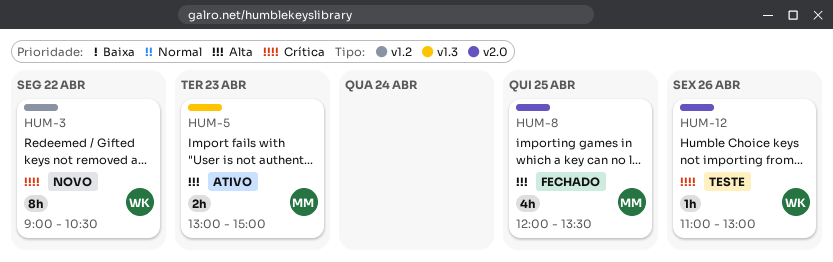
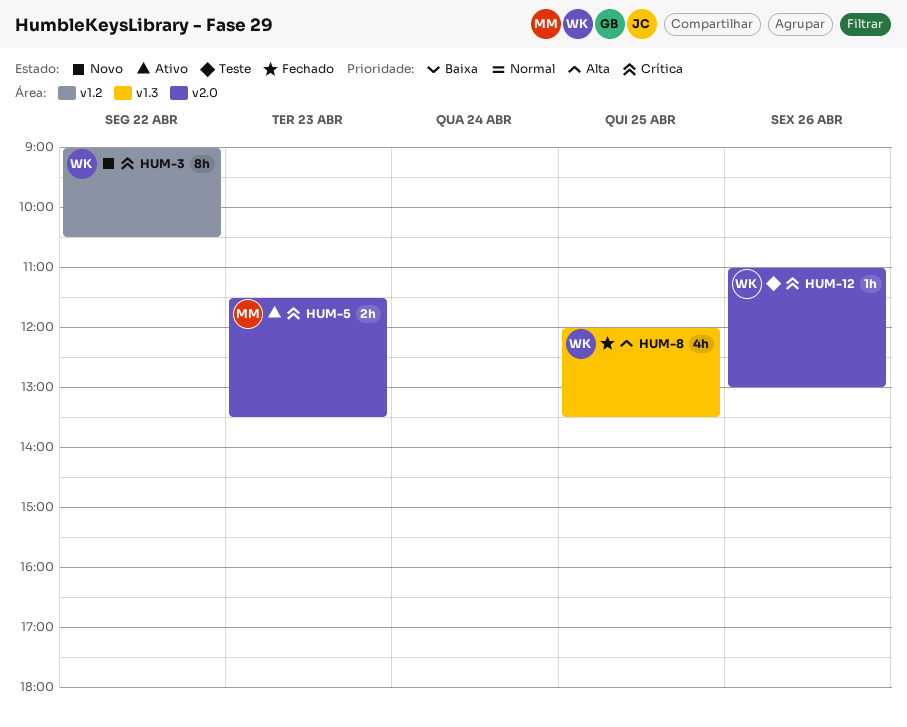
HUM-5, priority: Alta -> Crítica
HUM-5, label: v1.3 -> v2.0
HUM-5, begins: 13:00 -> 11:30
HUM-5, ends: 15:00 -> 13:30
HUM-8, owner: MM -> WK
HUM-8, label: v2.0 -> v1.3

